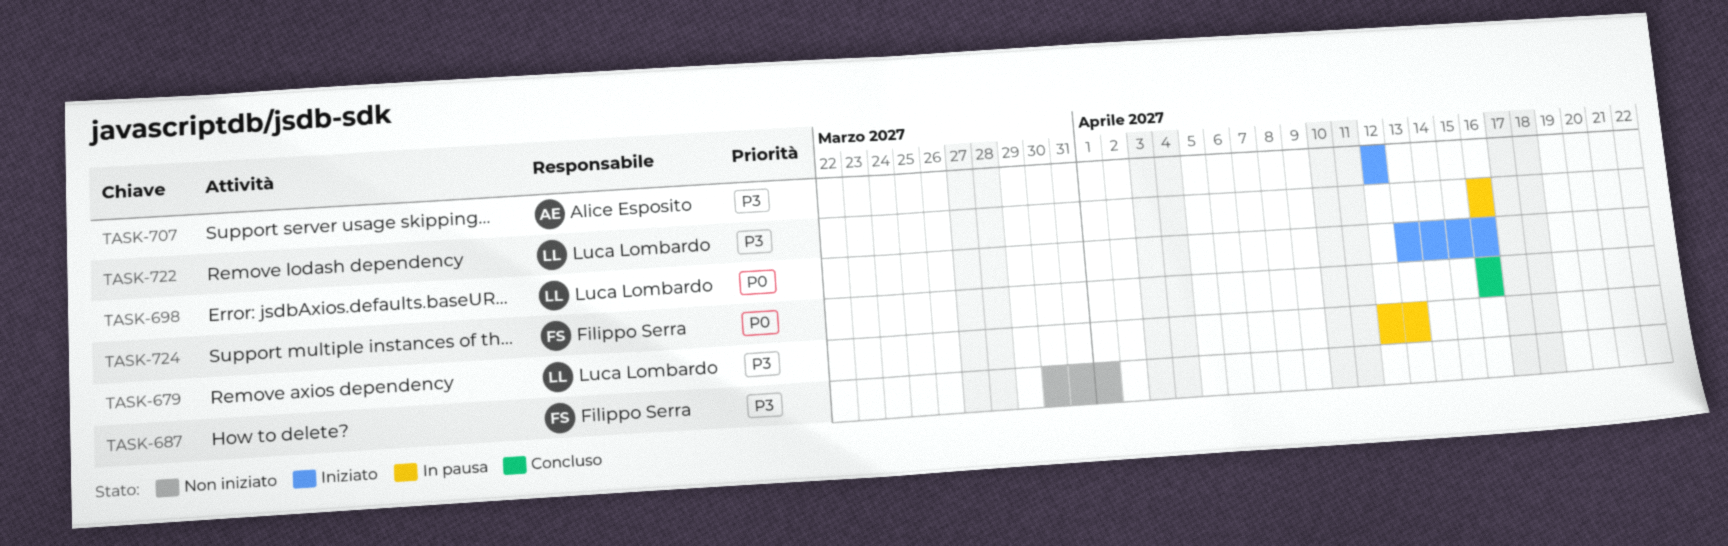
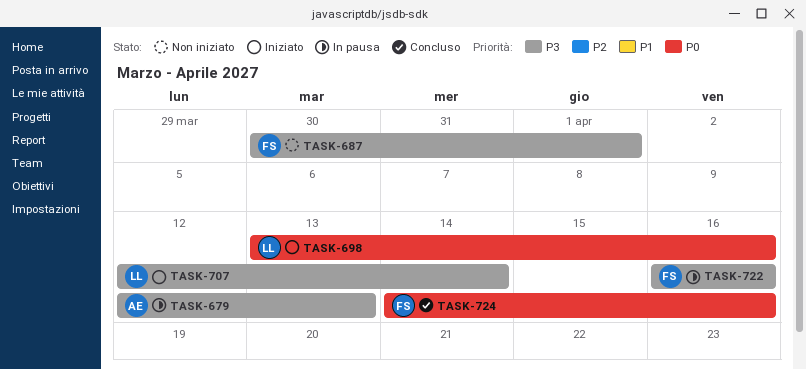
TASK-679, owner: Luca Lombardo -> Alice Esposito
TASK-707, owner: Alice Esposito -> Luca Lombardo
TASK-707, due: Apr 12 -> Apr 14
TASK-722, owner: Luca Lombardo -> Filippo Serra
TASK-724, start: Apr 16 -> Apr 14

